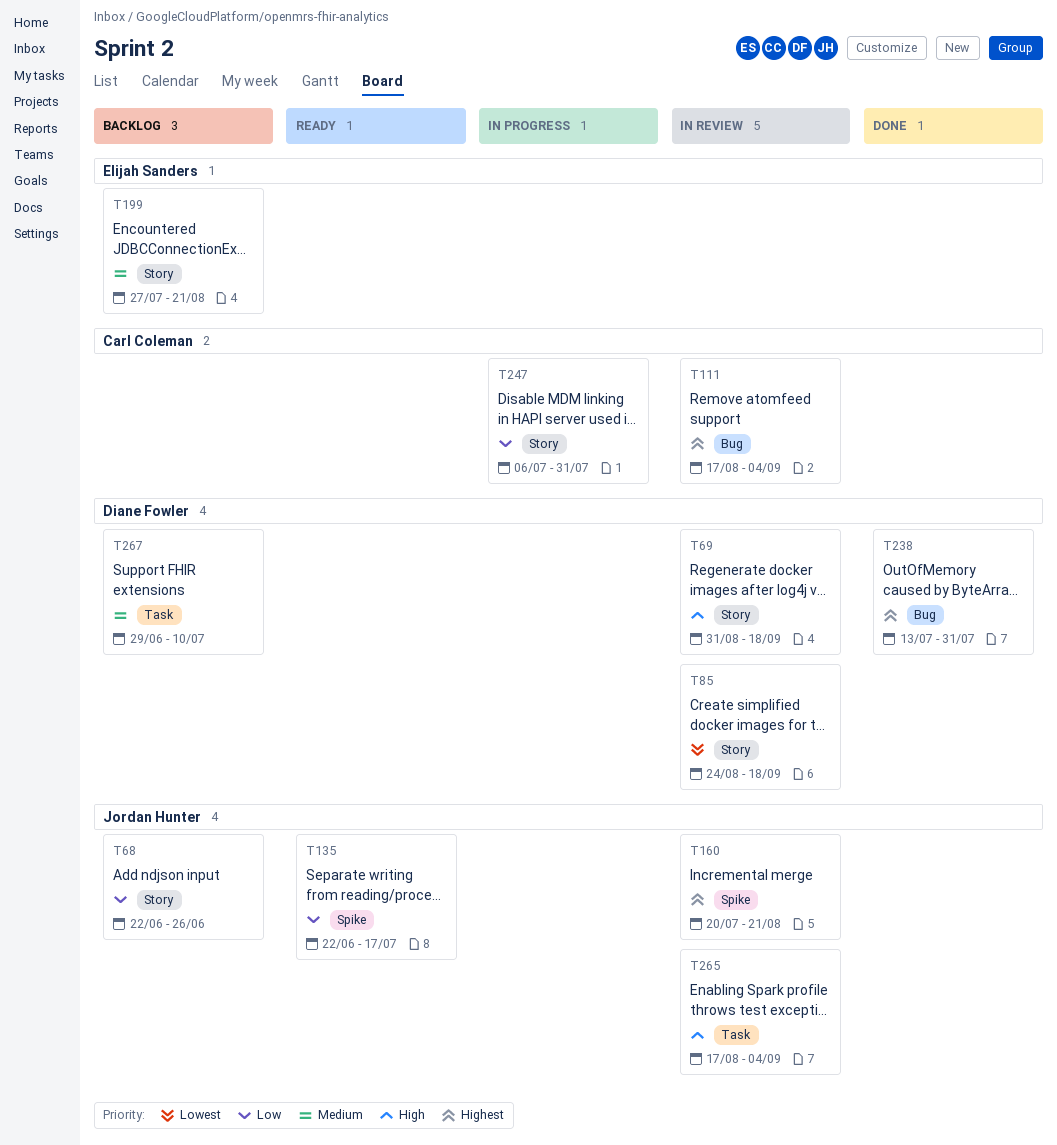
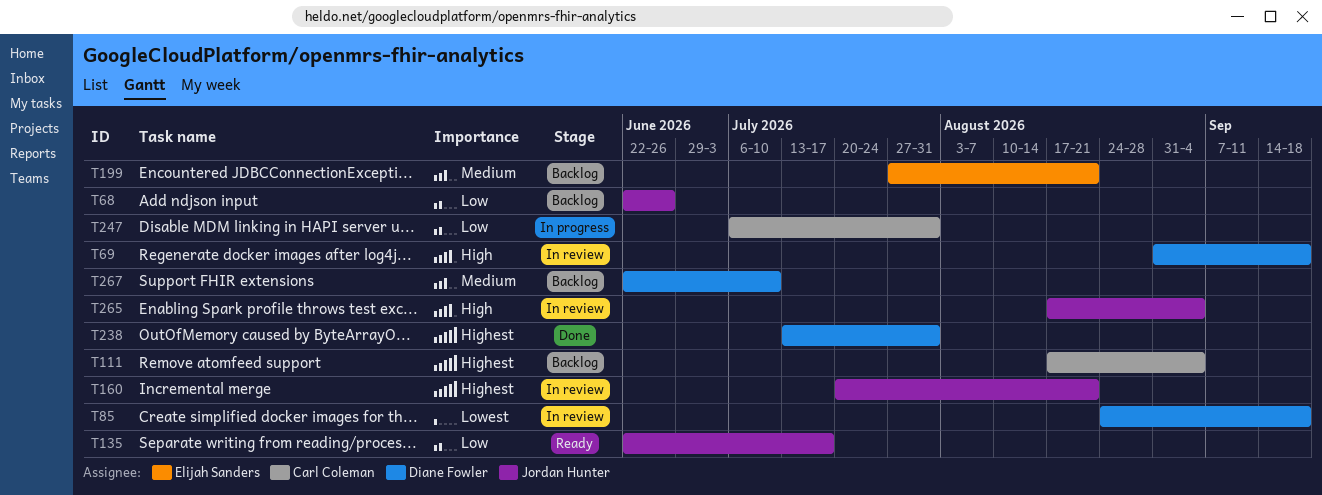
T111, status: In review -> Backlog
T267, start: Jun 29 -> Jun 22

